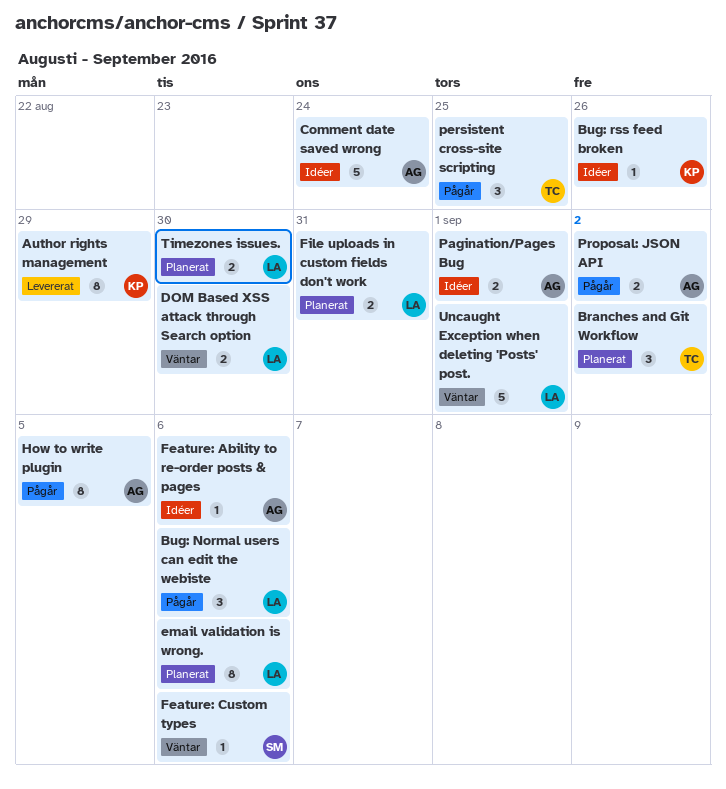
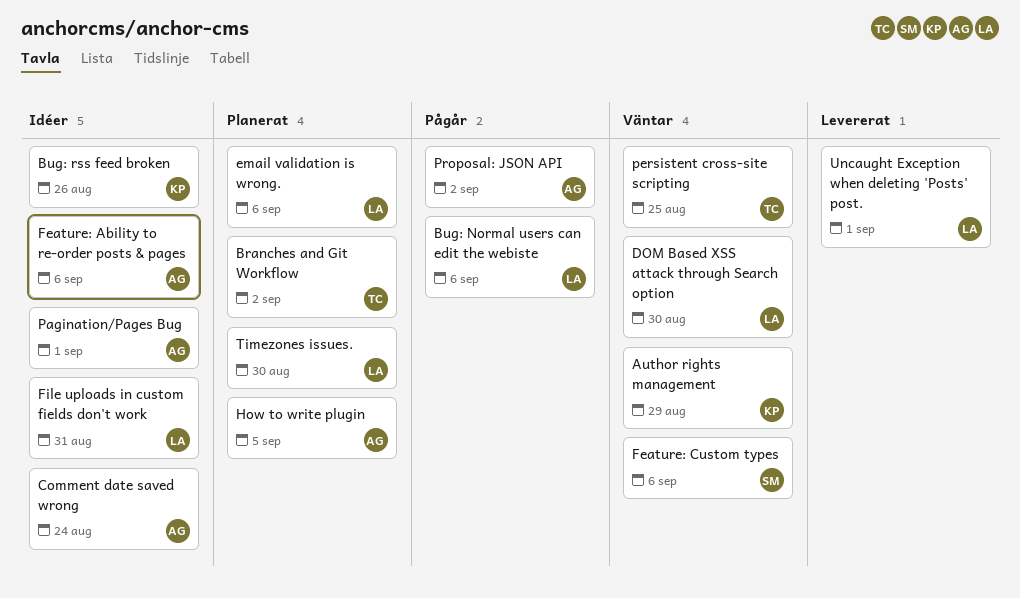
Author rights management, status: Levererat -> Väntar
File uploads in custom fields don't work, status: Planerat -> Idéer
How to write plugin, status: Pågår -> Planerat
persistent cross-site scripting, status: Pågår -> Väntar
Uncaught Exception when deleting 'Posts' post., status: Väntar -> Levererat

